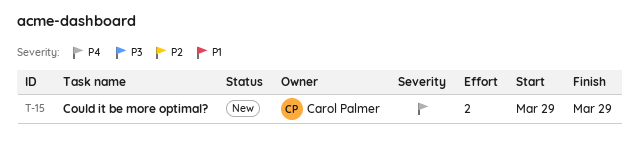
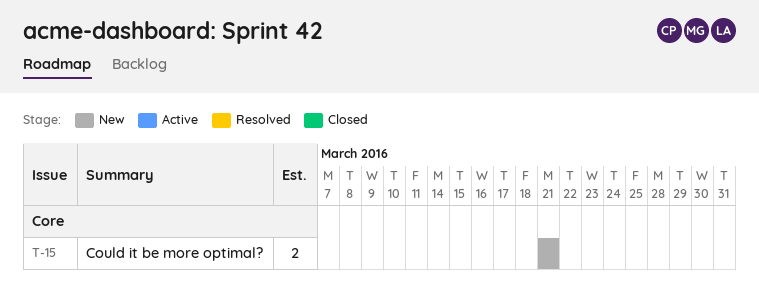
T-15, start: Mar 29 -> Mar 21
T-15, due: Mar 29 -> Mar 21

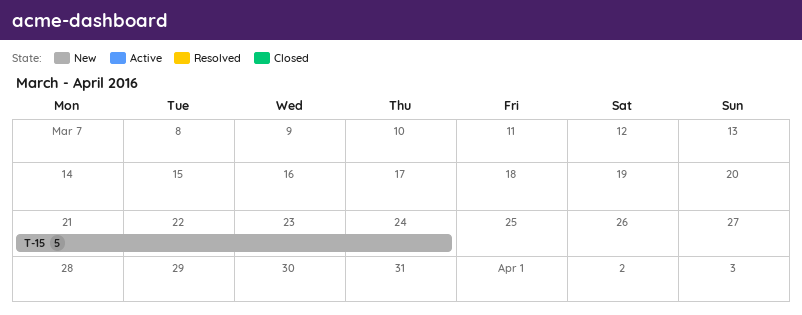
T-15, estimate: 2 -> 5
T-15, due: Mar 21 -> Mar 24

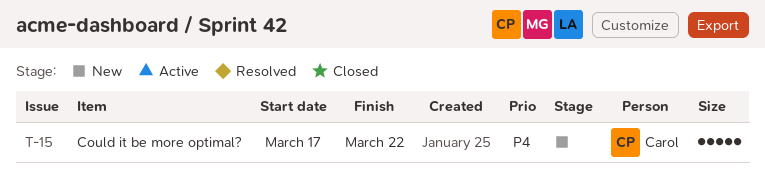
T-15, start: Mar 21 -> Mar 17
T-15, due: Mar 24 -> Mar 22

